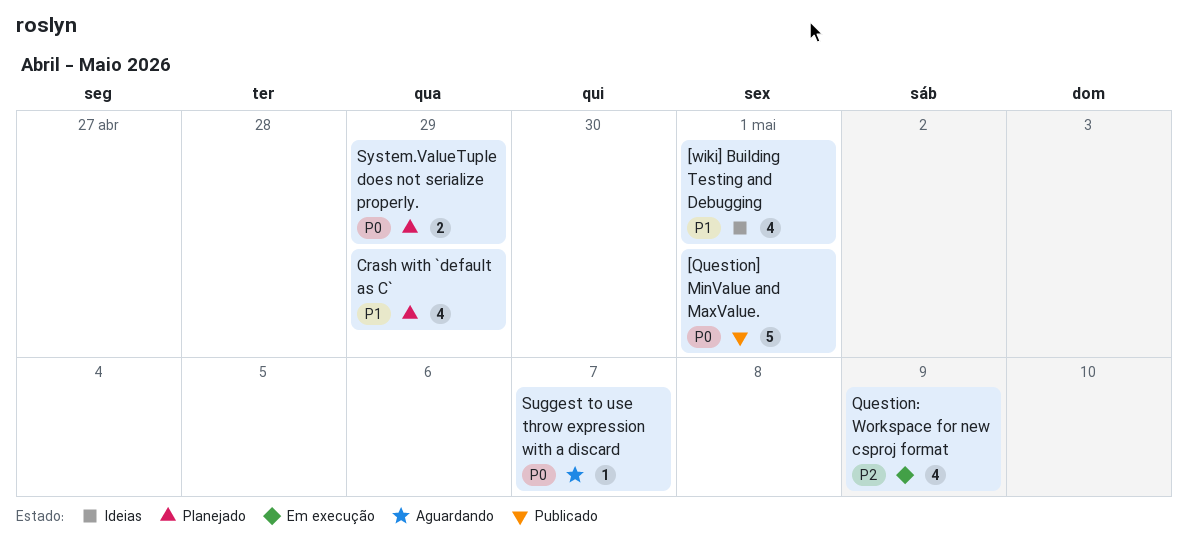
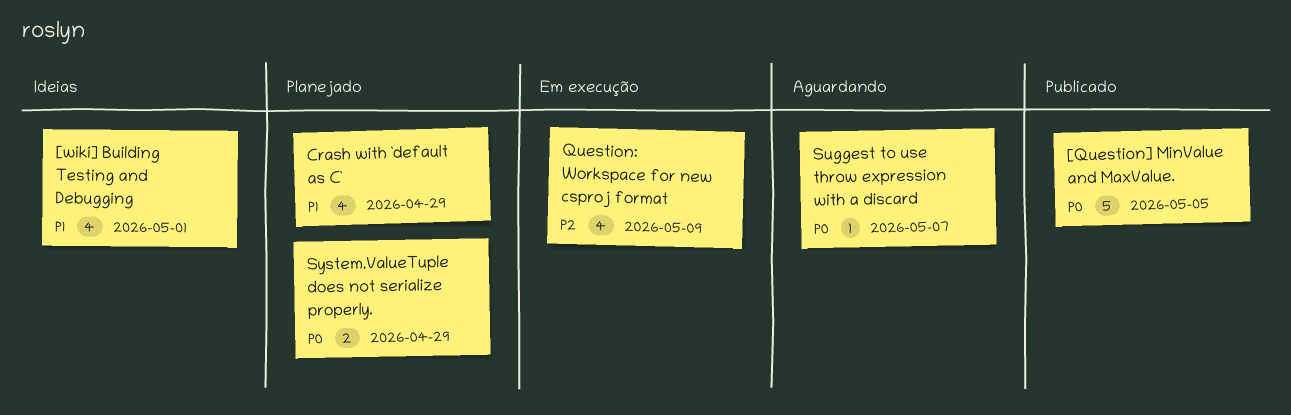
[Question] MinValue and MaxValue., due: May 1 -> May 5

